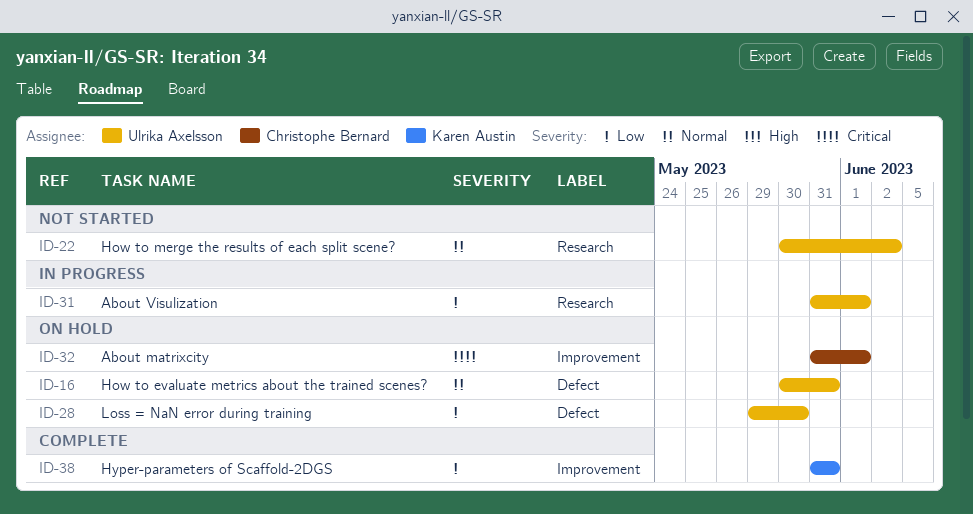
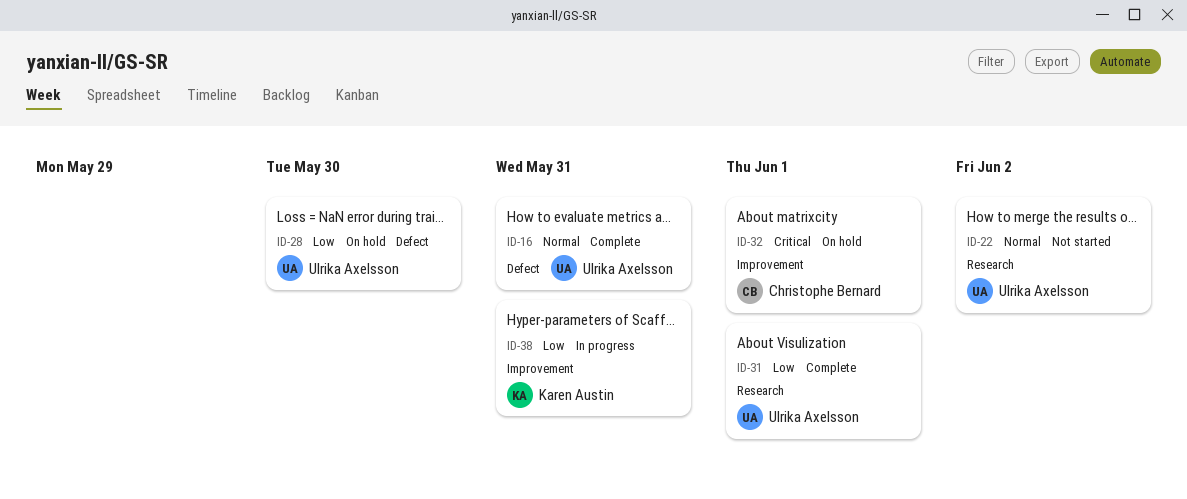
ID-16, status: On hold -> Complete
ID-31, status: In progress -> Complete
ID-38, status: Complete -> In progress

